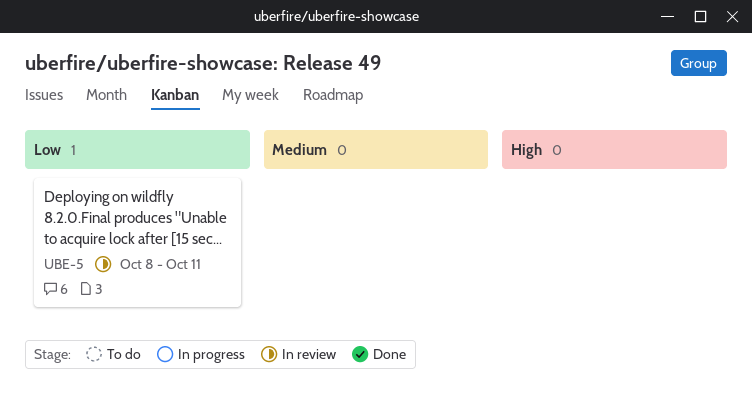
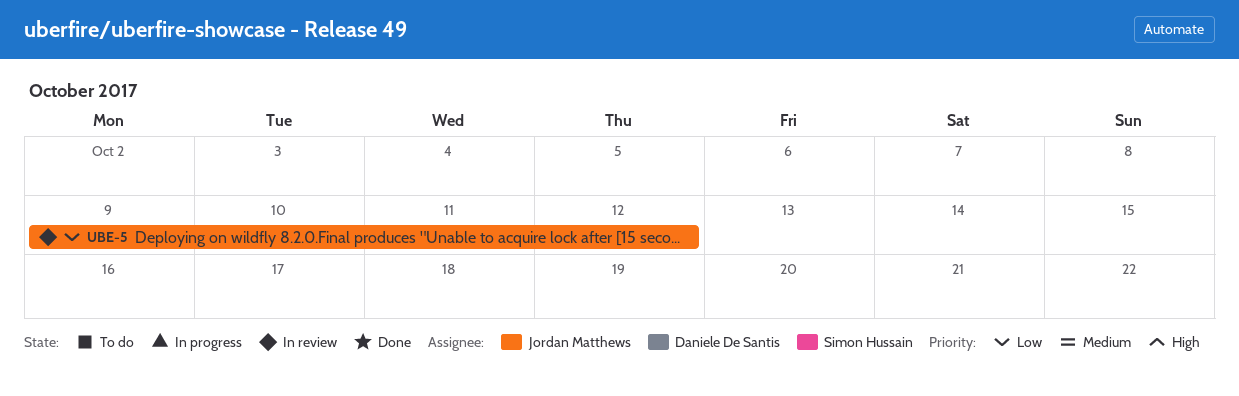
UBE-5, start: Oct 8 -> Oct 9
UBE-5, due: Oct 11 -> Oct 12

